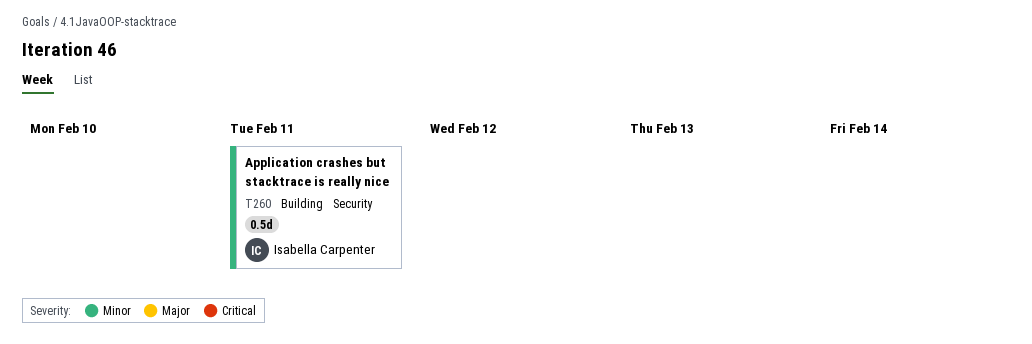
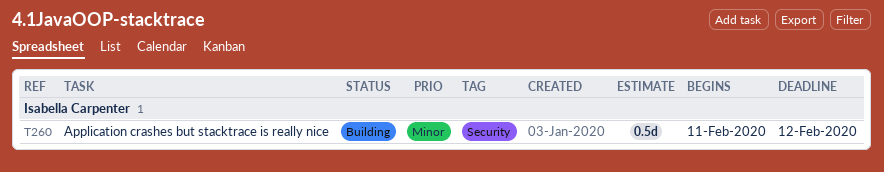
T260, due: Feb 11 -> Feb 12

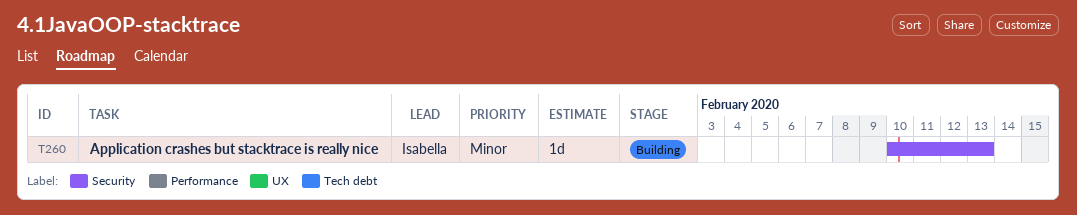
T260, estimate: 0.5d -> 1d
T260, start: Feb 11 -> Feb 10
T260, due: Feb 12 -> Feb 13

